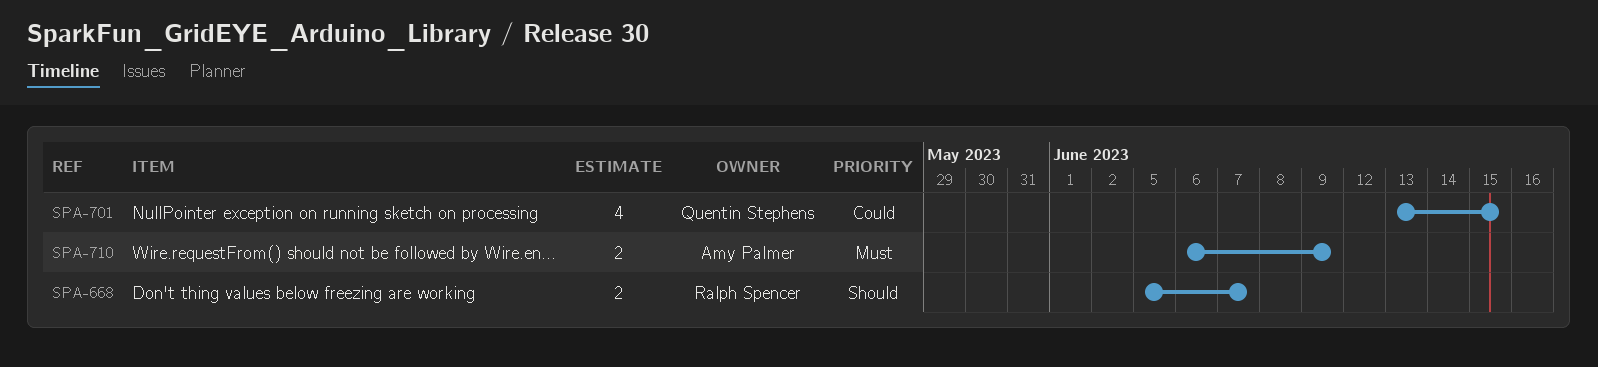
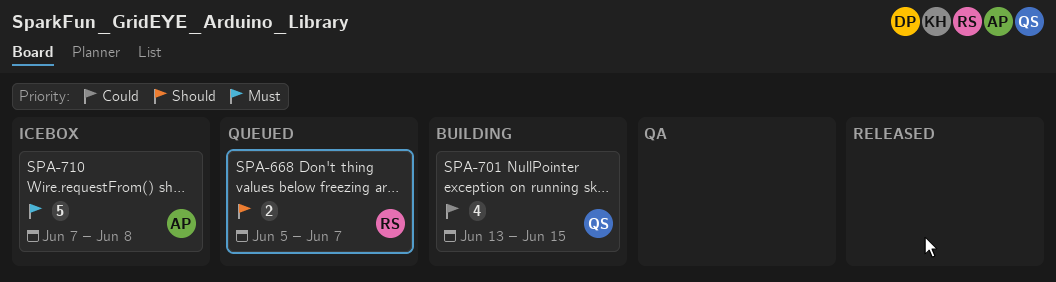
SPA-710, estimate: 2 -> 5
SPA-710, start: Jun 6 -> Jun 7
SPA-710, due: Jun 9 -> Jun 8

